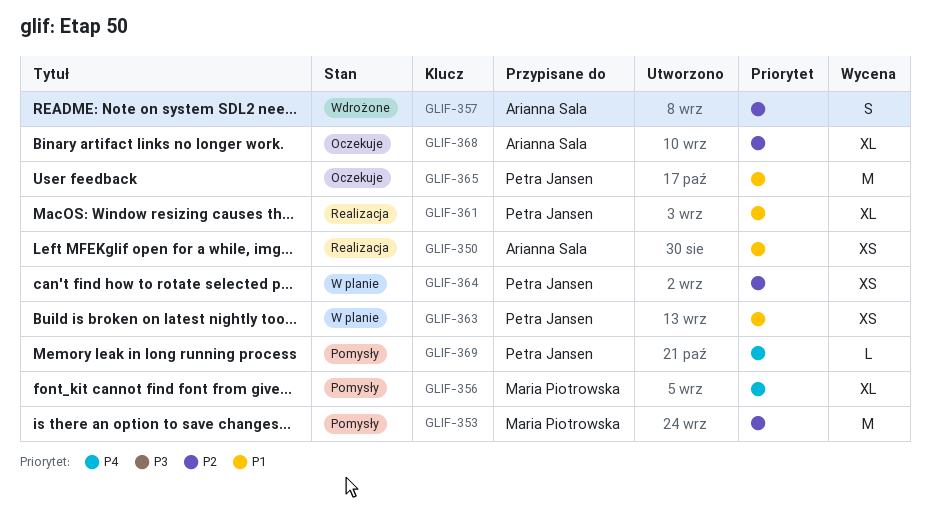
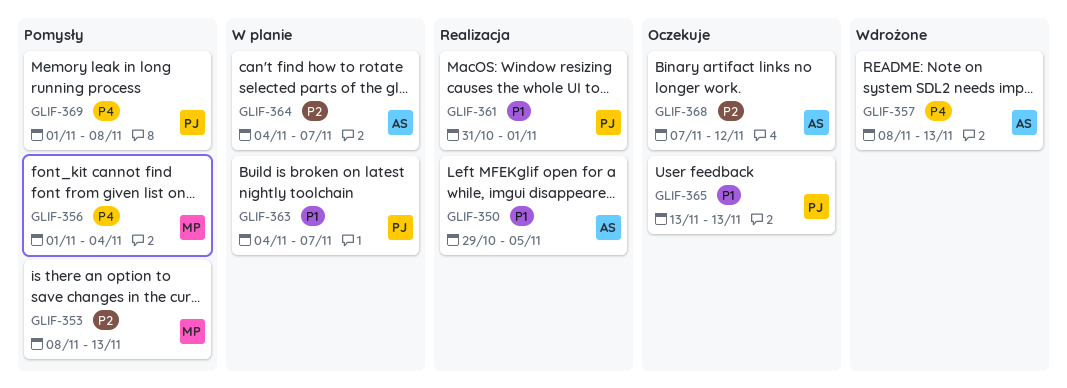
GLIF-357, priority: P2 -> P4
GLIF-364, owner: Petra Jansen -> Arianna Sala

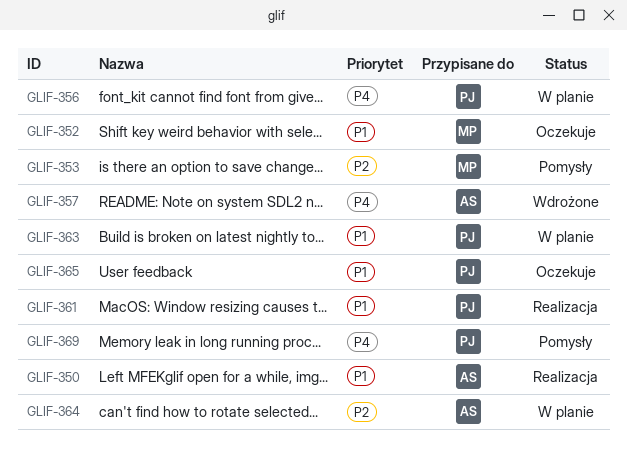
GLIF-352: none -> present
GLIF-356, status: Pomysły -> W planie
GLIF-356, owner: MP -> PJ
GLIF-368: present -> none

